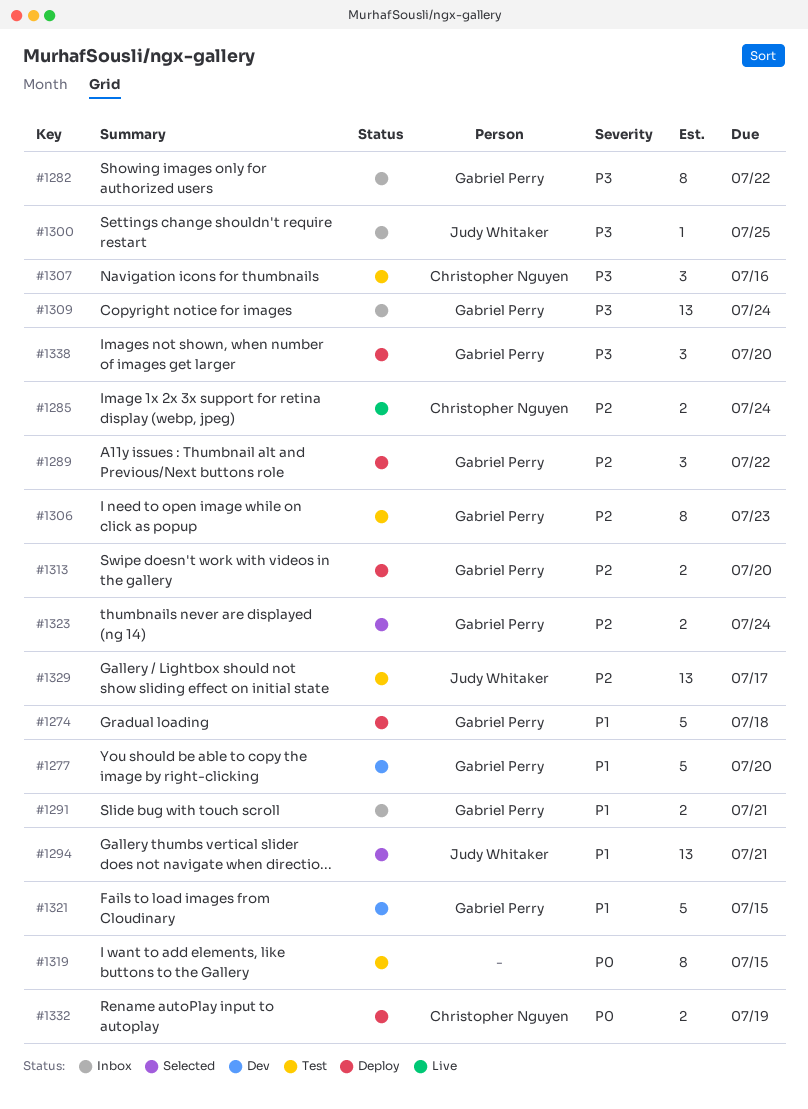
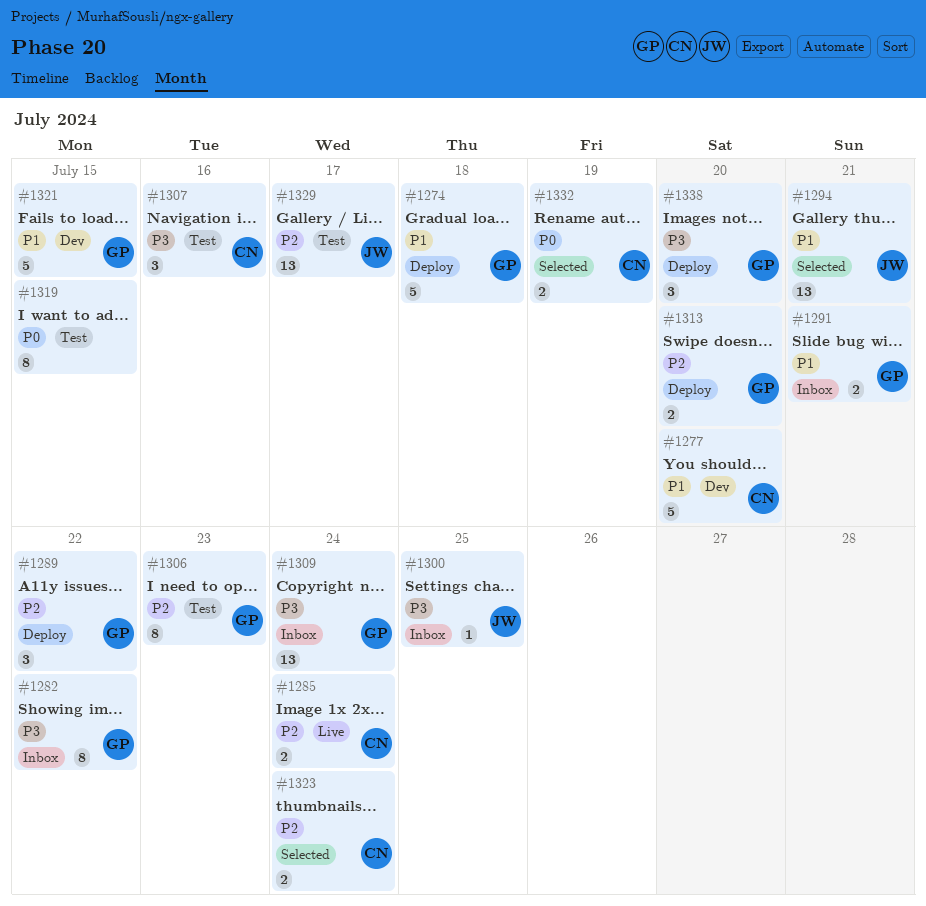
#1277, owner: Gabriel Perry -> Christopher Nguyen
#1323, owner: Gabriel Perry -> Christopher Nguyen
#1332, status: Deploy -> Selected

